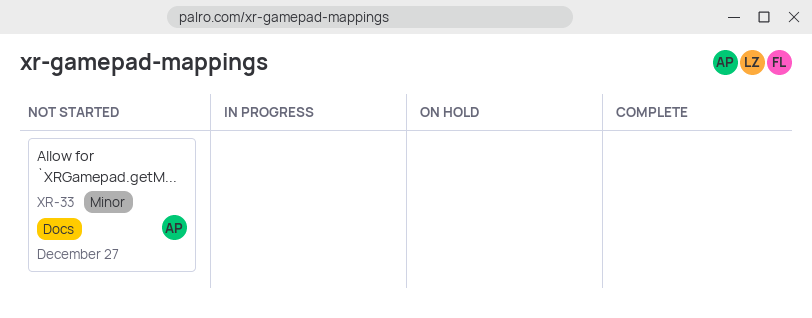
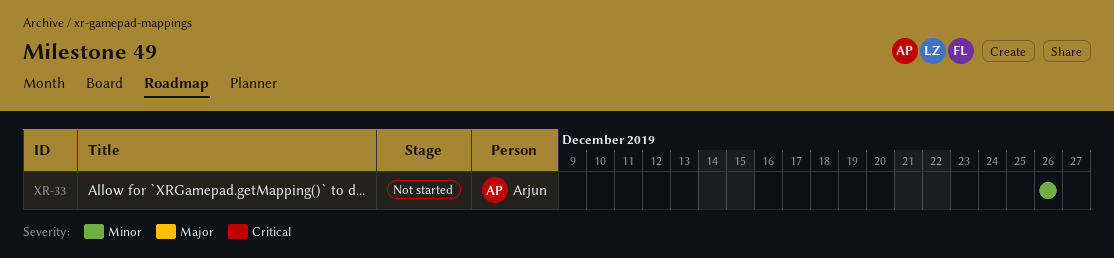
XR-33, due: Dec 27 -> Dec 26

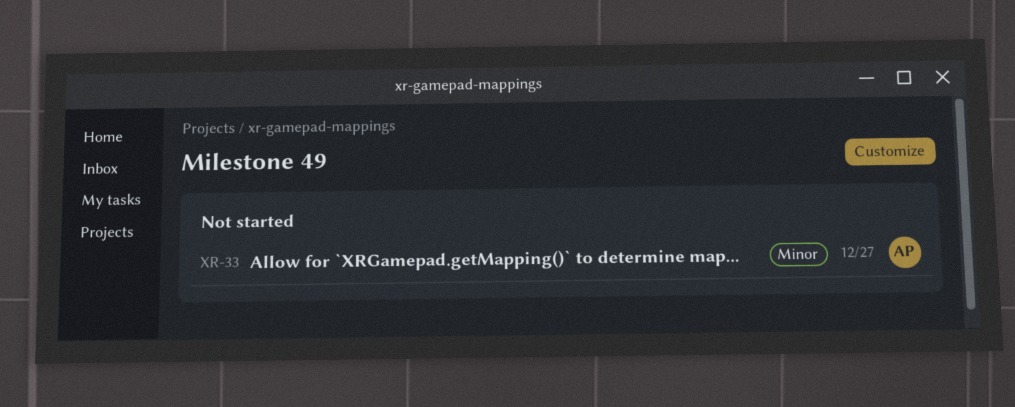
XR-33, due: Dec 26 -> Dec 27

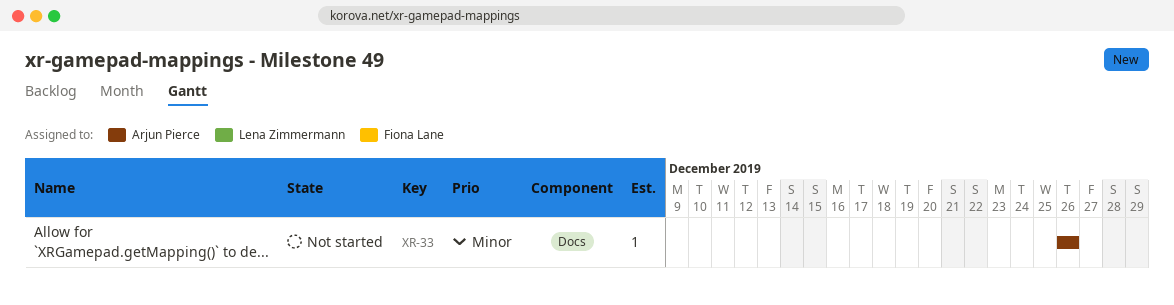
XR-33, due: Dec 27 -> Dec 26

